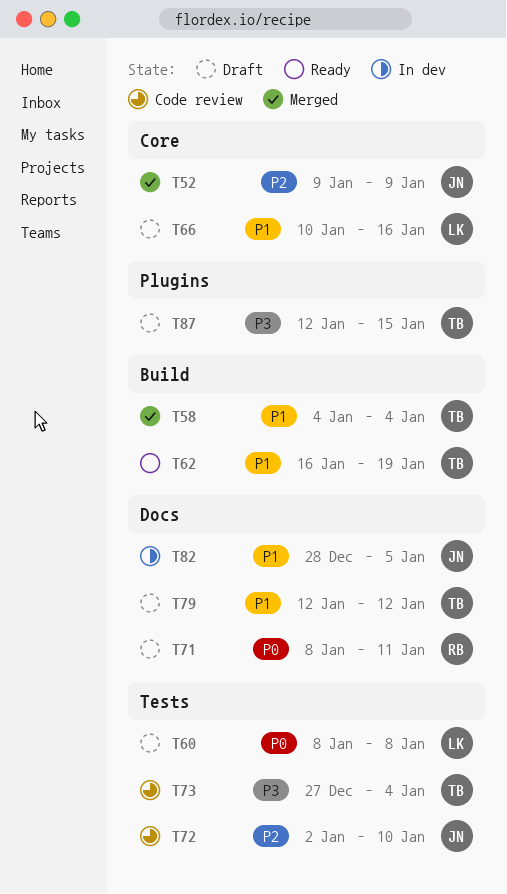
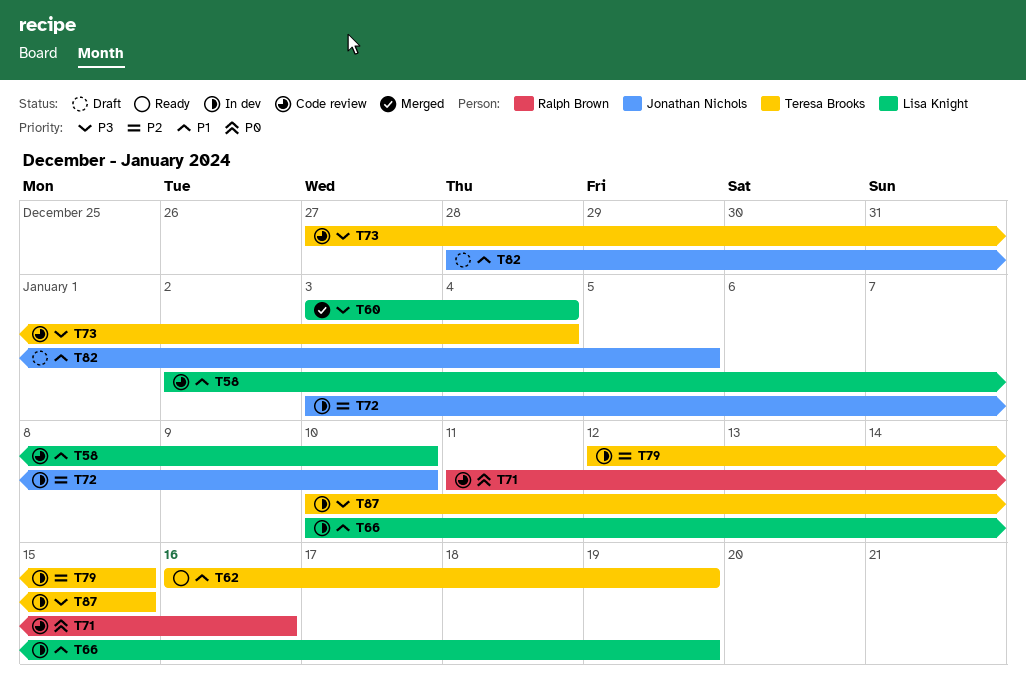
T52: present -> none
T58, status: Merged -> Code review
T58, owner: Teresa Brooks -> Lisa Knight
T58, start: Jan 4 -> Jan 2
T58, due: Jan 4 -> Jan 10
T60, status: Draft -> Merged
T60, priority: P0 -> P3
T60, start: Jan 8 -> Jan 3
T60, due: Jan 8 -> Jan 4
T66, status: Draft -> In dev
T66, due: Jan 16 -> Jan 19
T71, status: Draft -> Code review
T71, start: Jan 8 -> Jan 11
T71, due: Jan 11 -> Jan 16
T72, status: Code review -> In dev
T72, start: Jan 2 -> Jan 3
T79, status: Draft -> In dev
T79, priority: P1 -> P2
T79, due: Jan 12 -> Jan 15
T82, status: In dev -> Draft
T87, status: Draft -> In dev
T87, start: Jan 12 -> Jan 10

